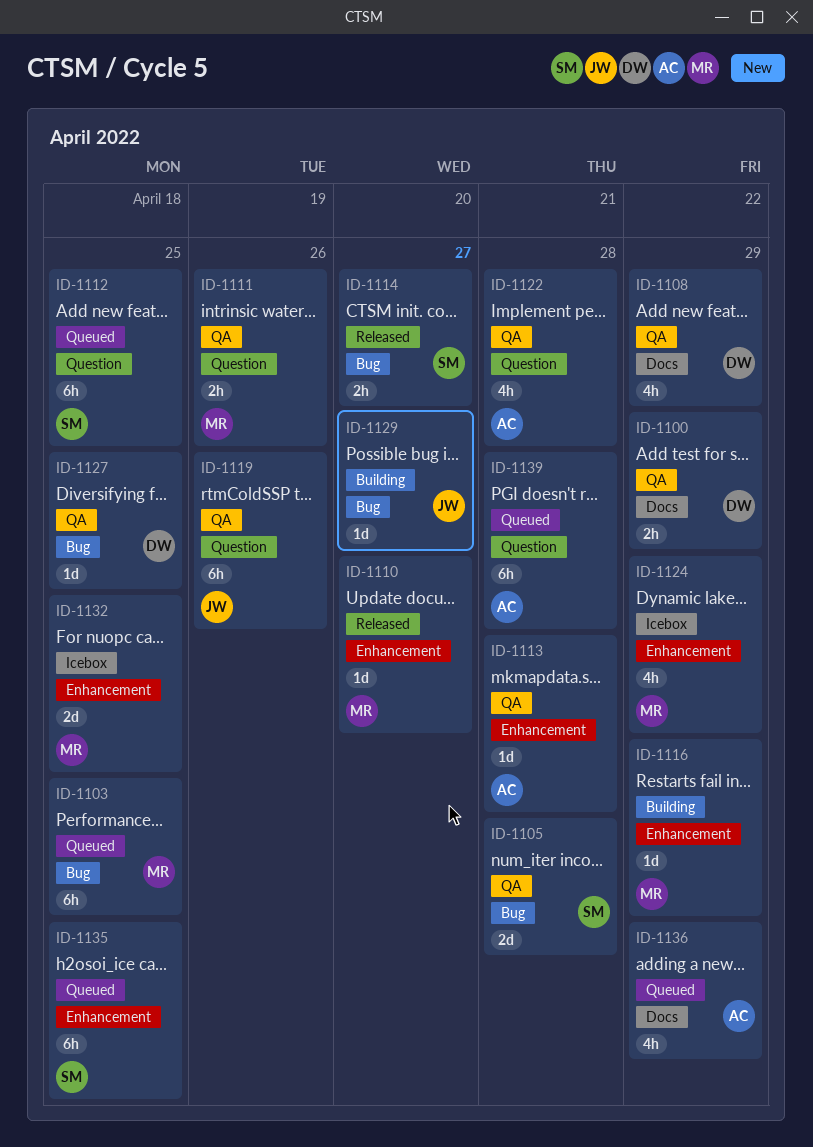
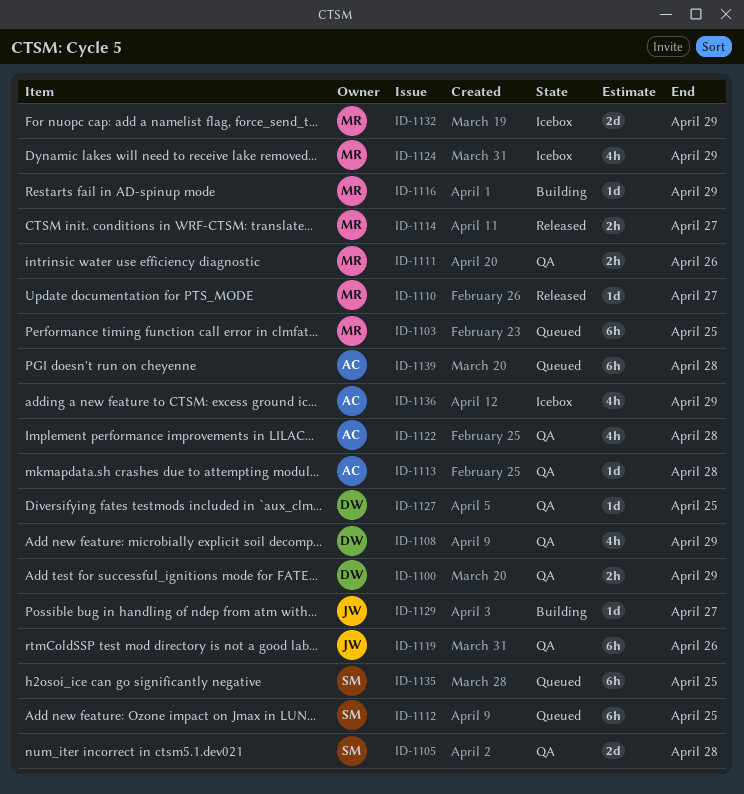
ID-1114, owner: SM -> MR
ID-1132, due: Apr 25 -> Apr 29
ID-1136, status: Queued -> Icebox

